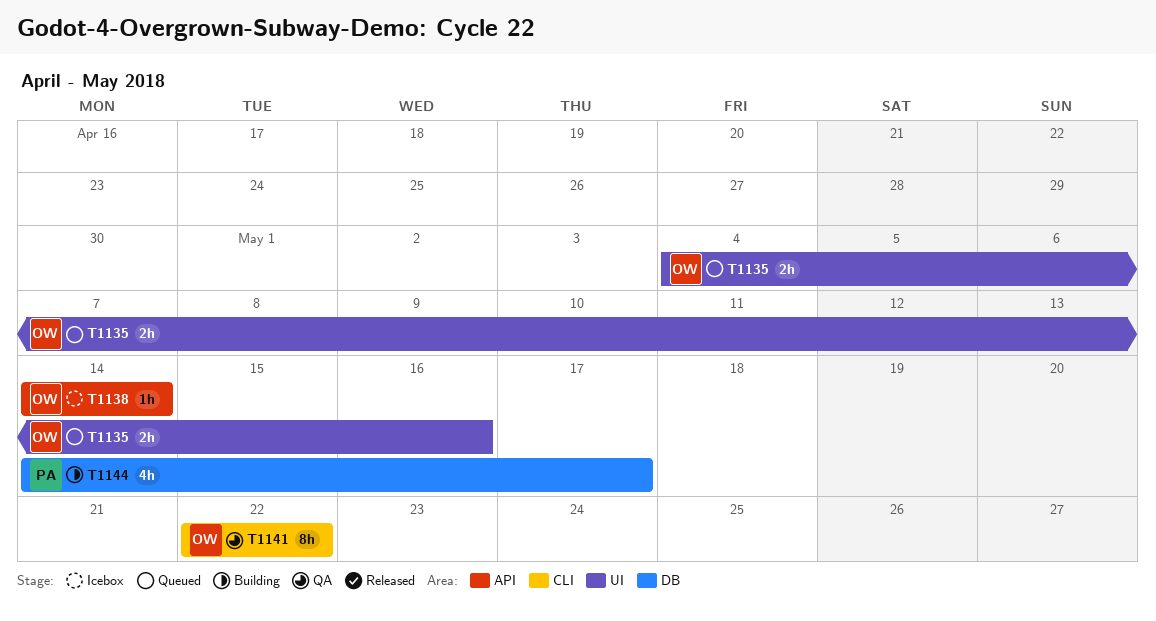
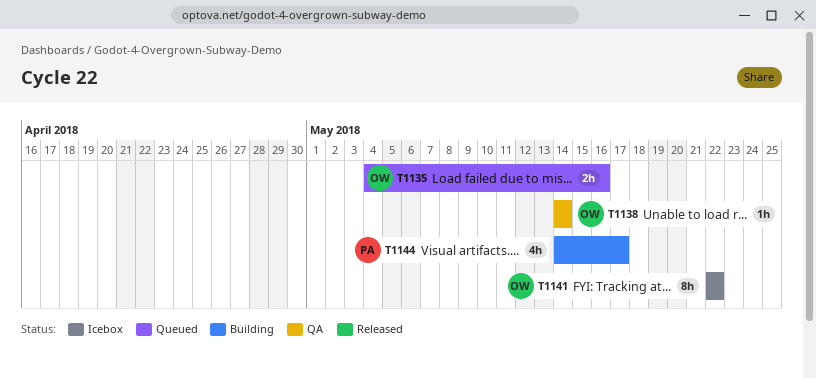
T1138, status: Icebox -> QA
T1141, status: QA -> Icebox

